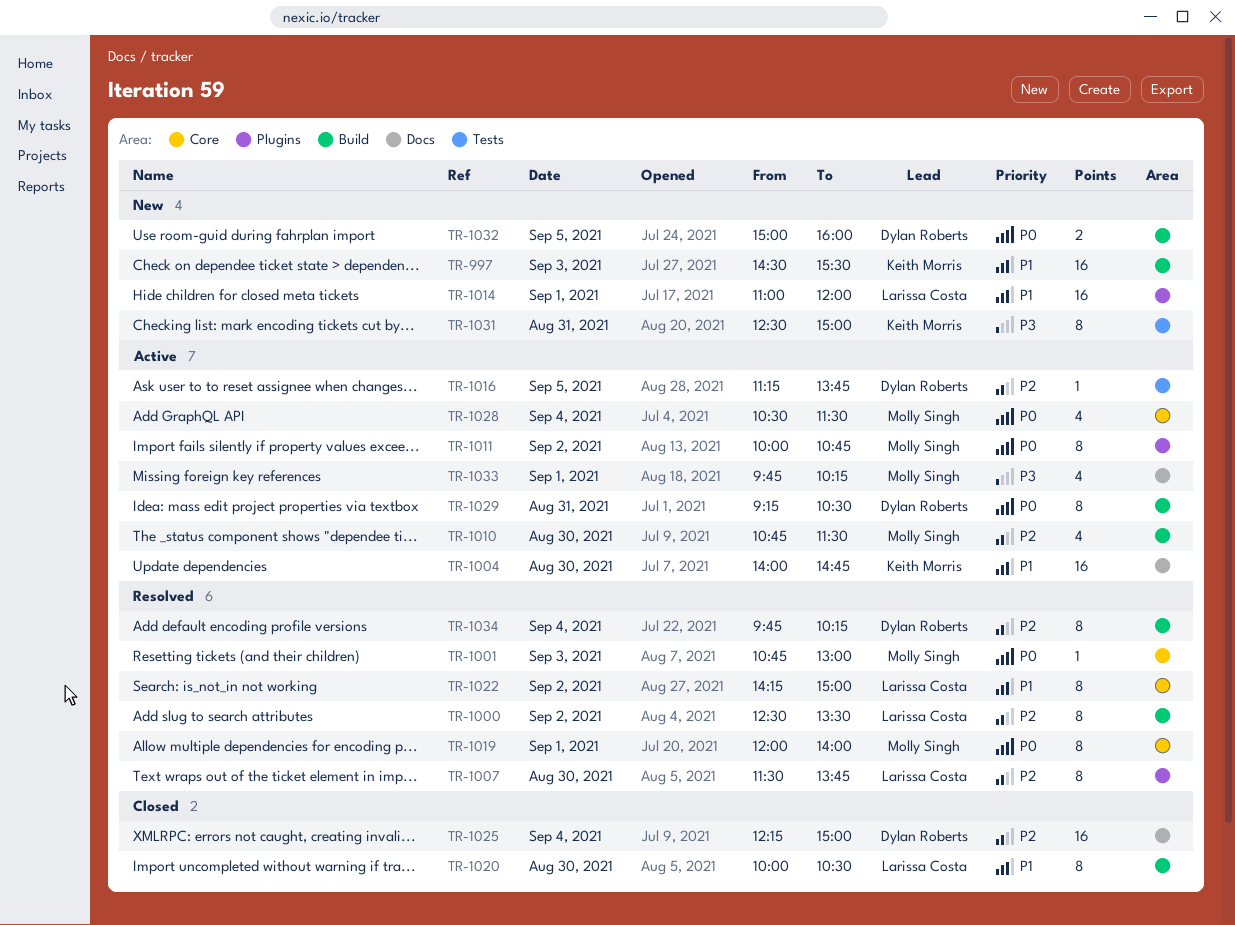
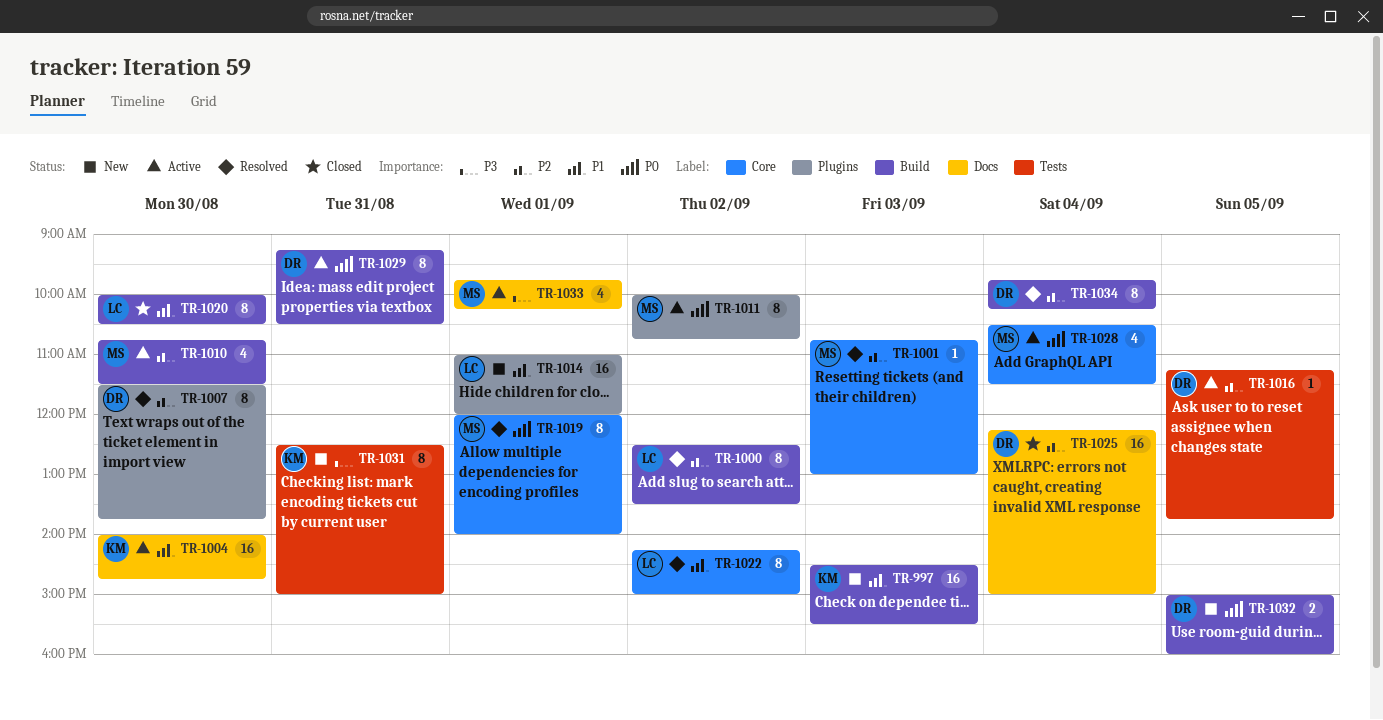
TR-1001, priority: P0 -> P2
TR-1007, owner: Larissa Costa -> Dylan Roberts

